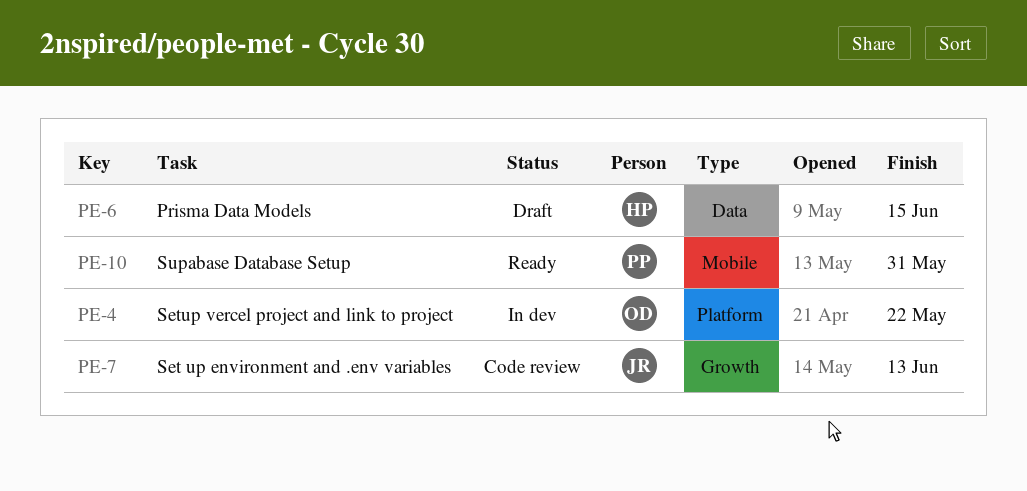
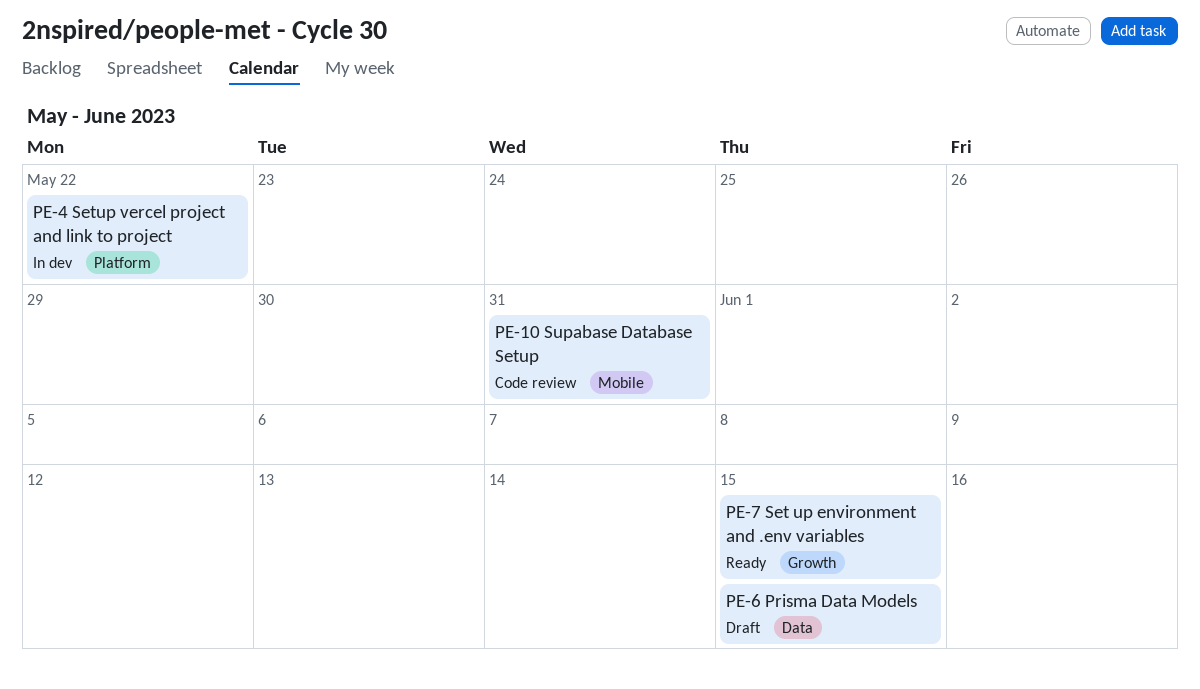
PE-7, status: Code review -> Ready
PE-7, due: Jun 13 -> Jun 15
PE-10, status: Ready -> Code review

